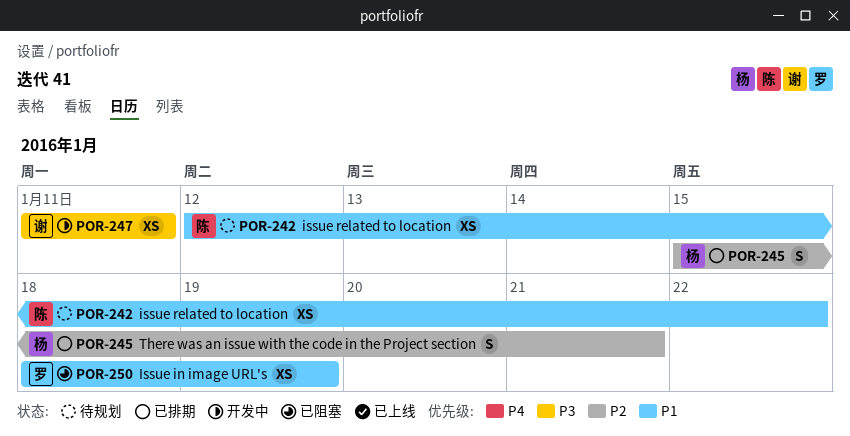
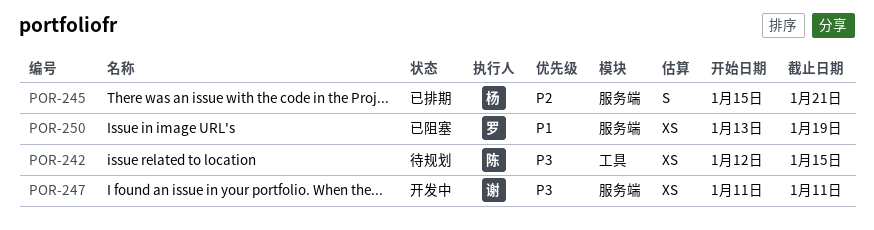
POR-242, priority: P1 -> P3
POR-242, due: Jan 22 -> Jan 15
POR-250, start: Jan 18 -> Jan 13

